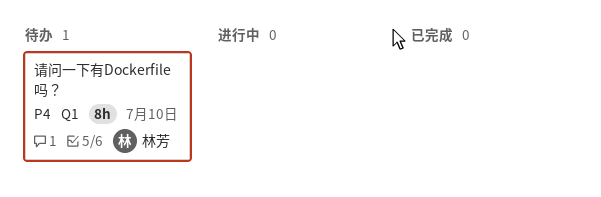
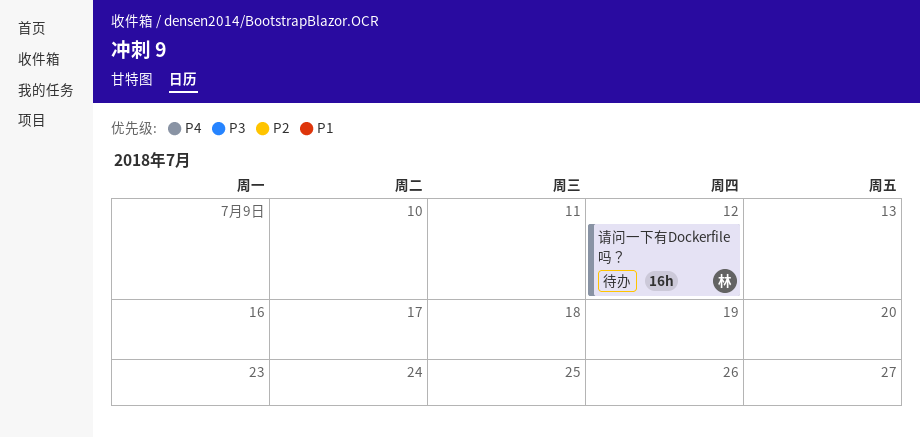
请问一下有Dockerfile吗？, estimate: 8h -> 16h
请问一下有Dockerfile吗？, due: Jul 10 -> Jul 12

